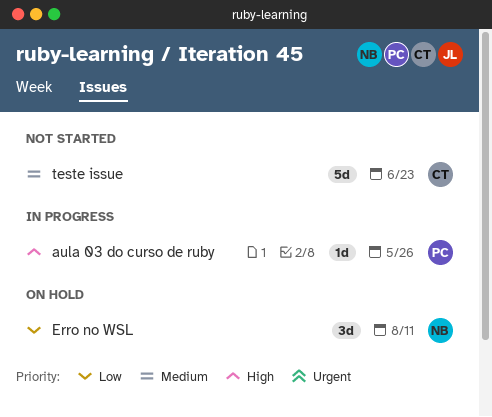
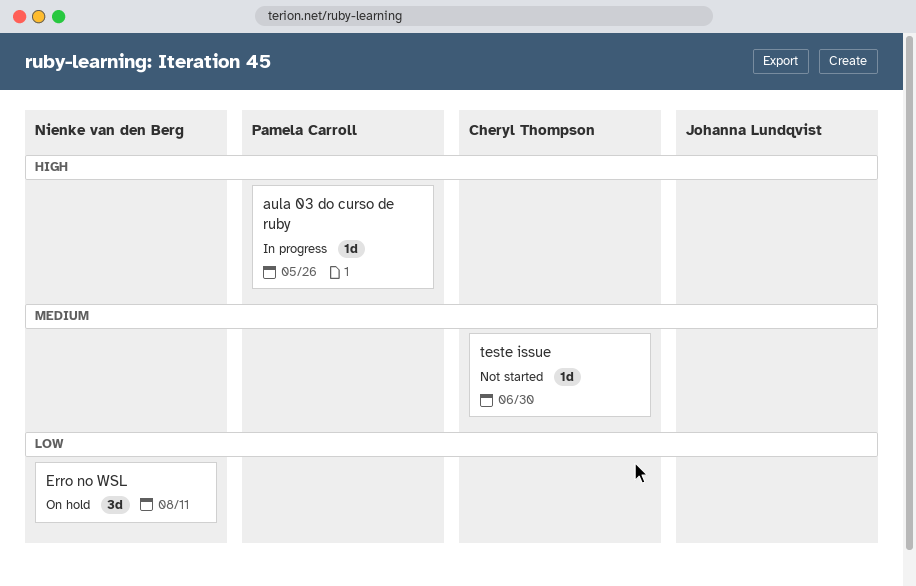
teste issue, estimate: 5d -> 1d
teste issue, due: Jun 23 -> Jun 30

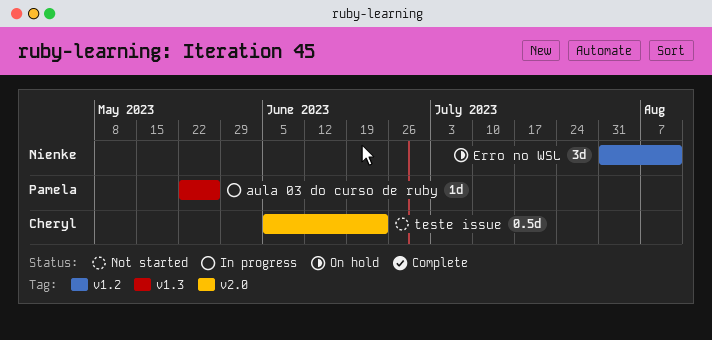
teste issue, estimate: 1d -> 0.5d
teste issue, due: Jun 30 -> Jun 23

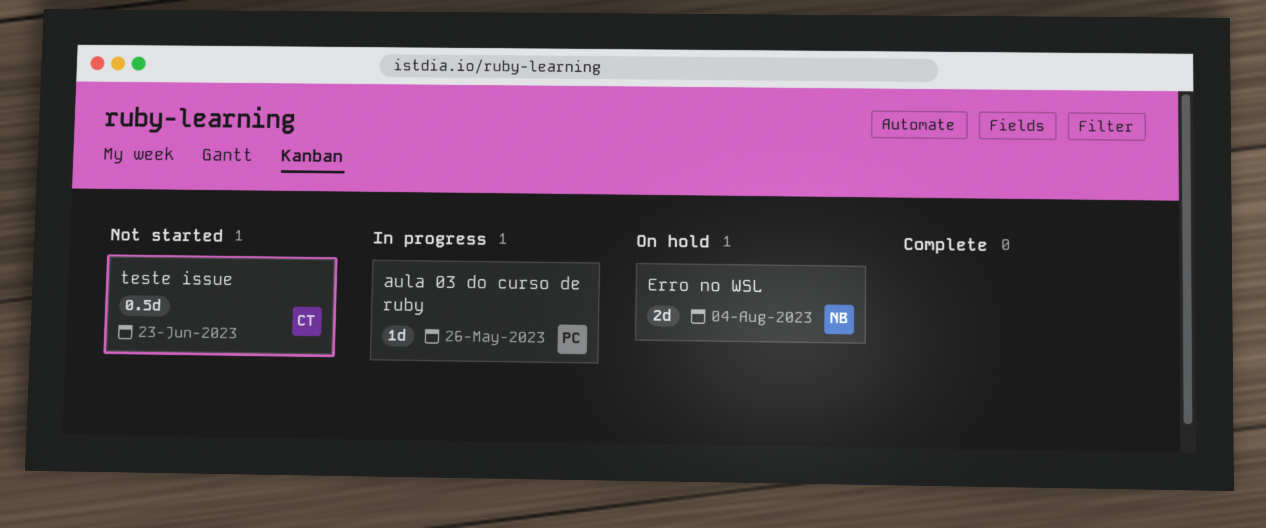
Erro no WSL, estimate: 3d -> 2d
Erro no WSL, due: Aug 11 -> Aug 4

